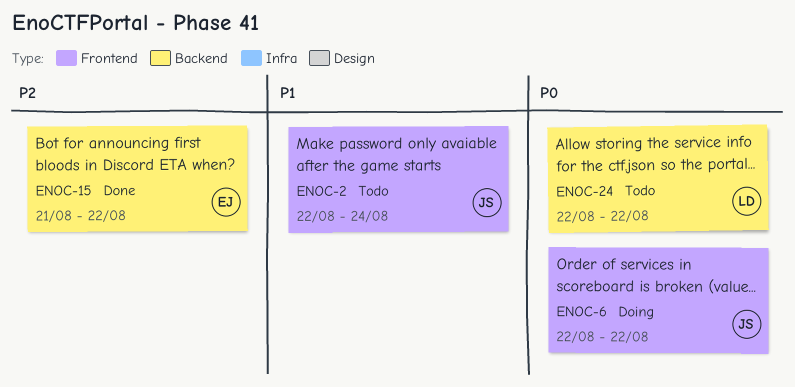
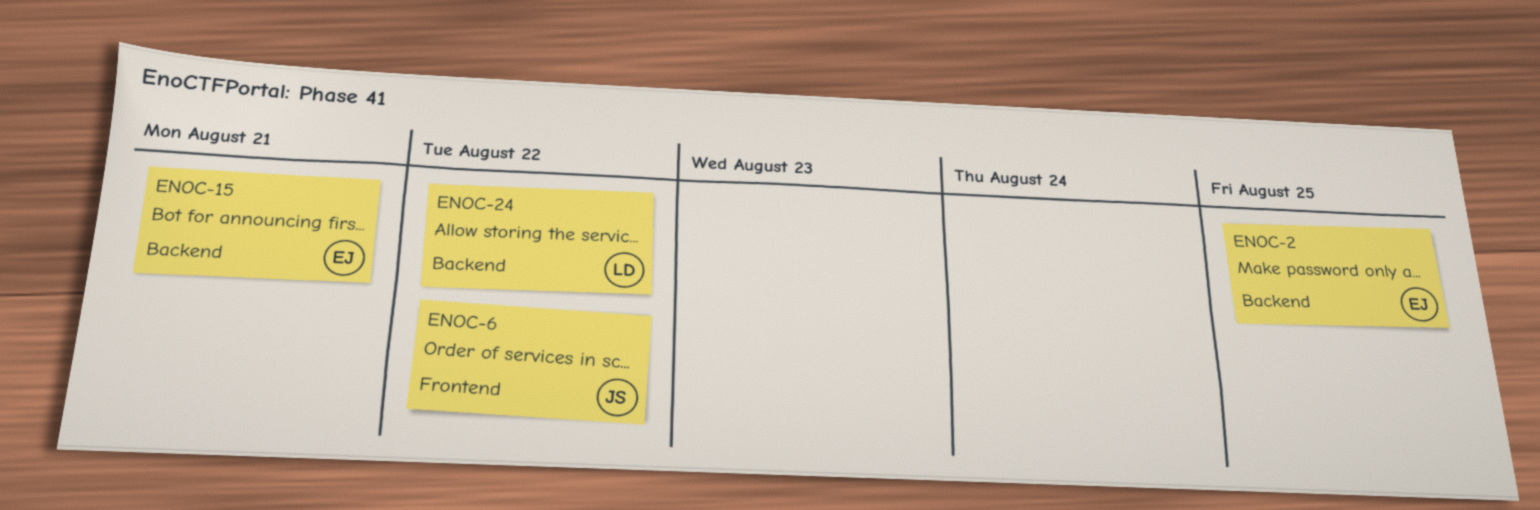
ENOC-2, owner: JS -> EJ
ENOC-2, label: Frontend -> Backend
ENOC-2, due: Aug 24 -> Aug 25
ENOC-15, due: Aug 22 -> Aug 21

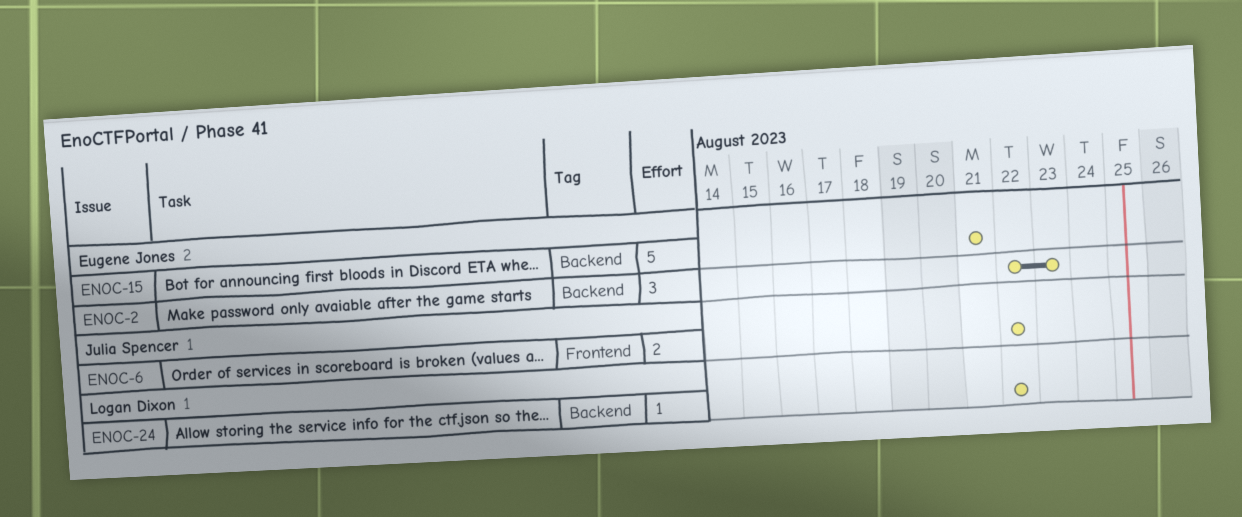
ENOC-2, due: Aug 25 -> Aug 23

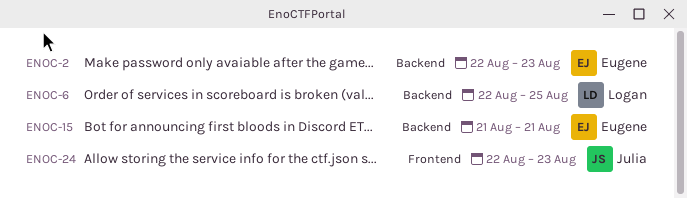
ENOC-6, owner: Julia Spencer -> Logan Dixon
ENOC-6, label: Frontend -> Backend
ENOC-6, due: Aug 22 -> Aug 25
ENOC-24, owner: Logan Dixon -> Julia Spencer
ENOC-24, label: Backend -> Frontend
ENOC-24, due: Aug 22 -> Aug 23

